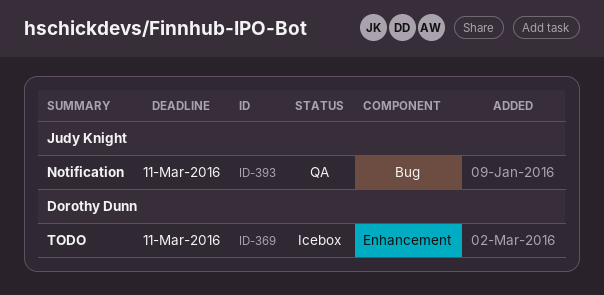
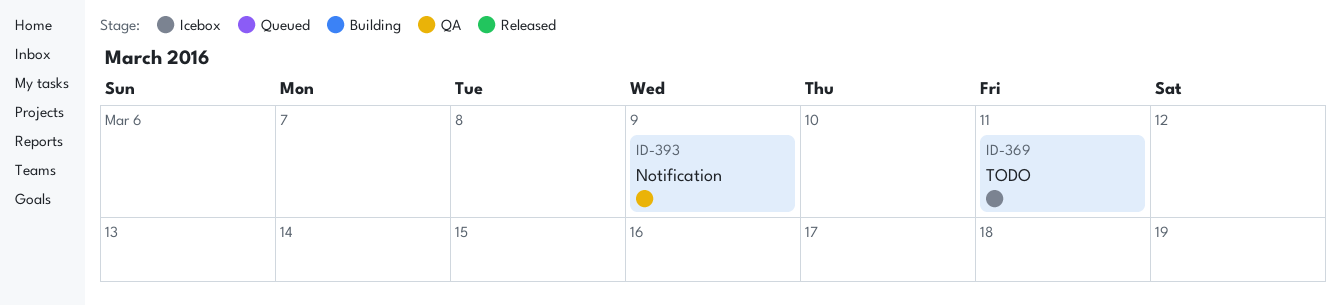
ID-393, due: Mar 11 -> Mar 9

